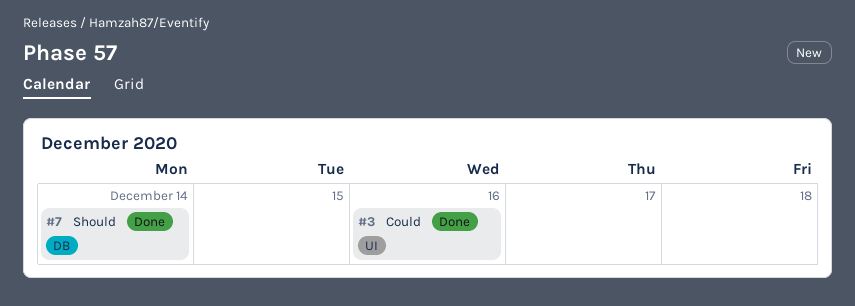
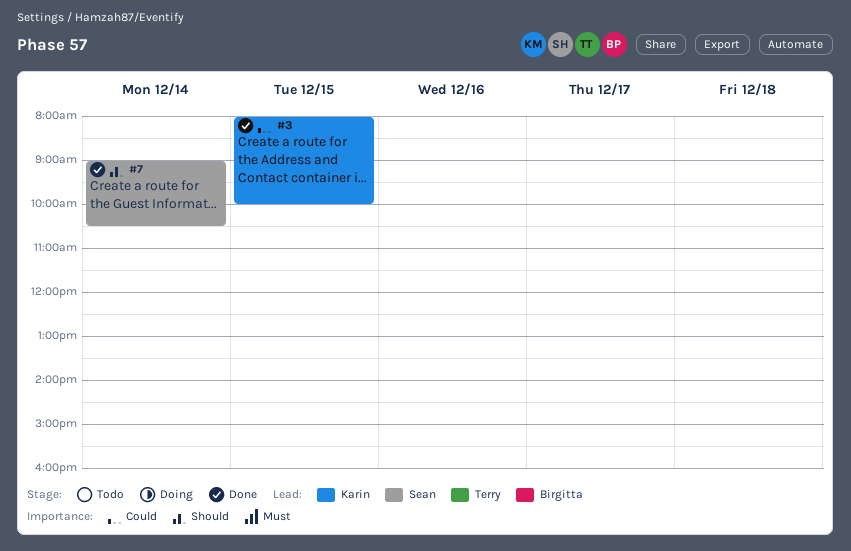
#3, day: Dec 16 -> Dec 15

